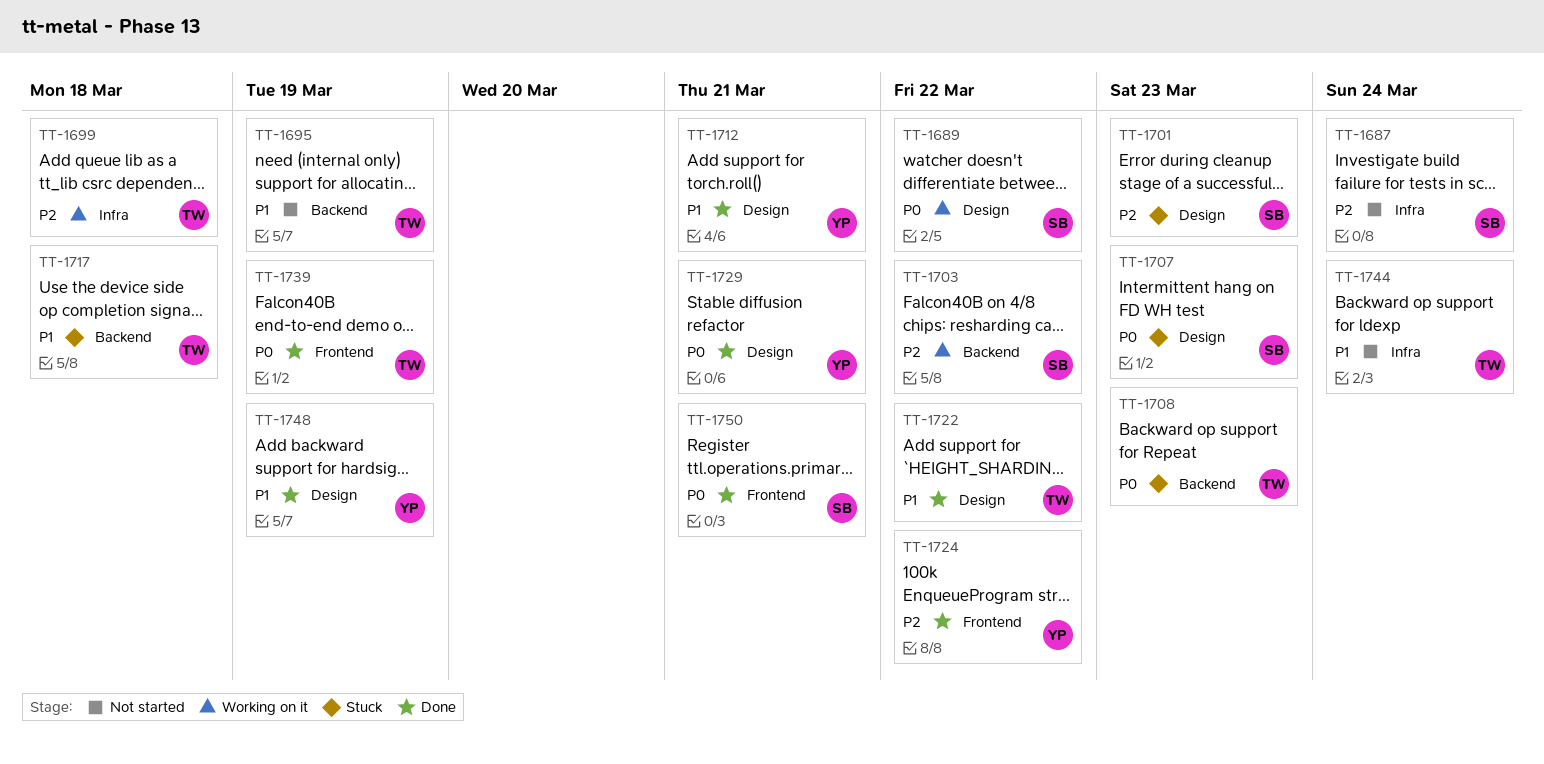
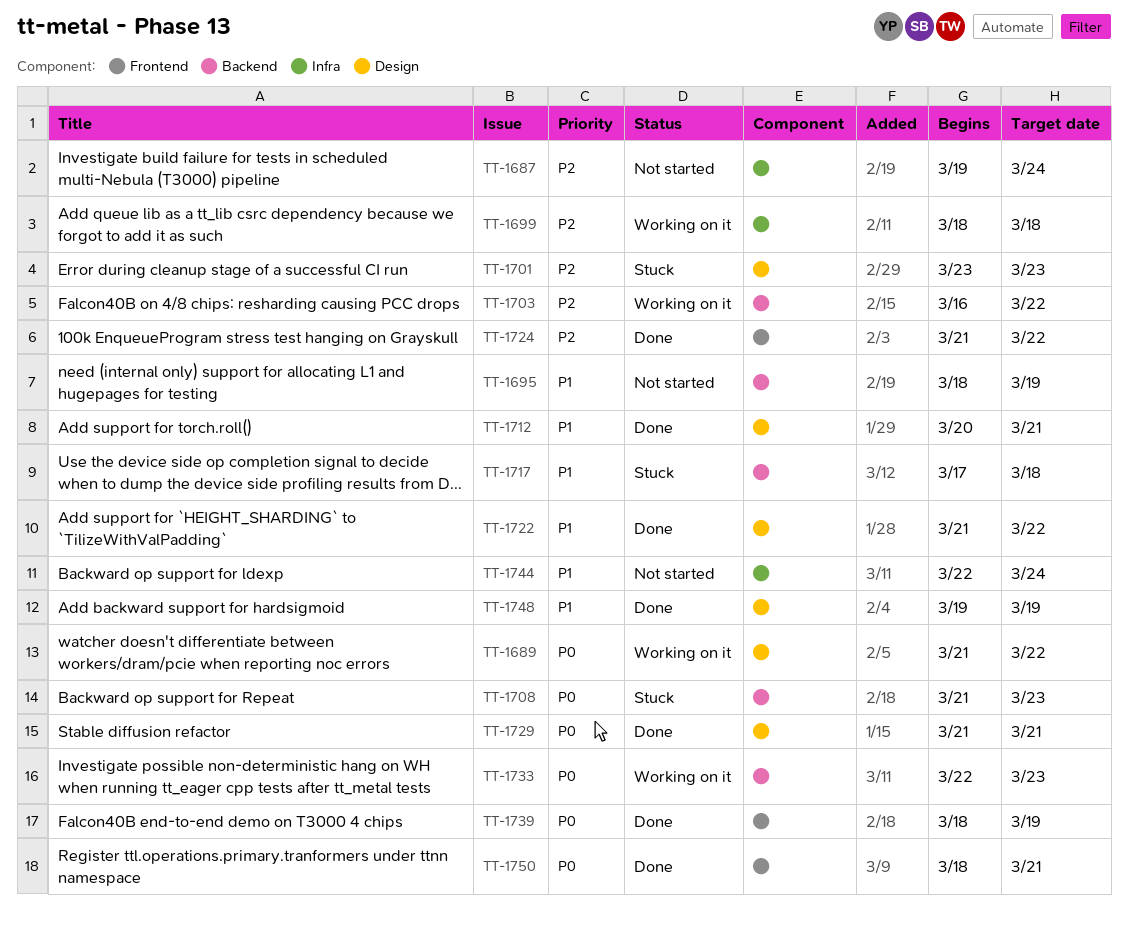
TT-1707: present -> none
TT-1733: none -> present

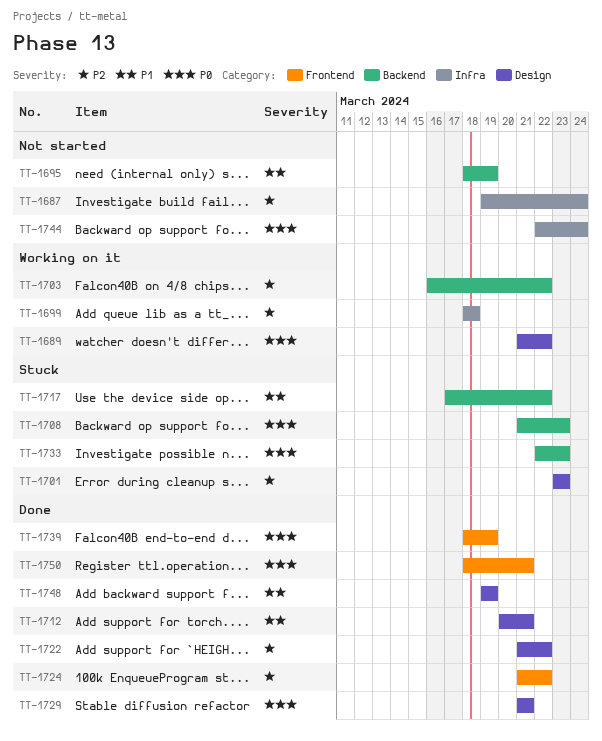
TT-1717, due: Mar 18 -> Mar 22
TT-1722, priority: P1 -> P2
TT-1733, status: Working on it -> Stuck
TT-1744, priority: P1 -> P0

